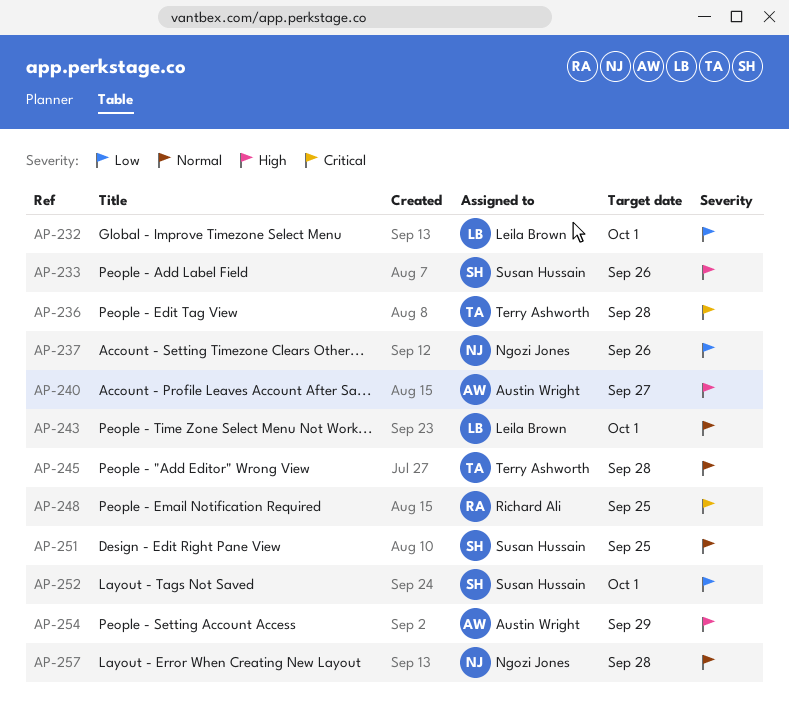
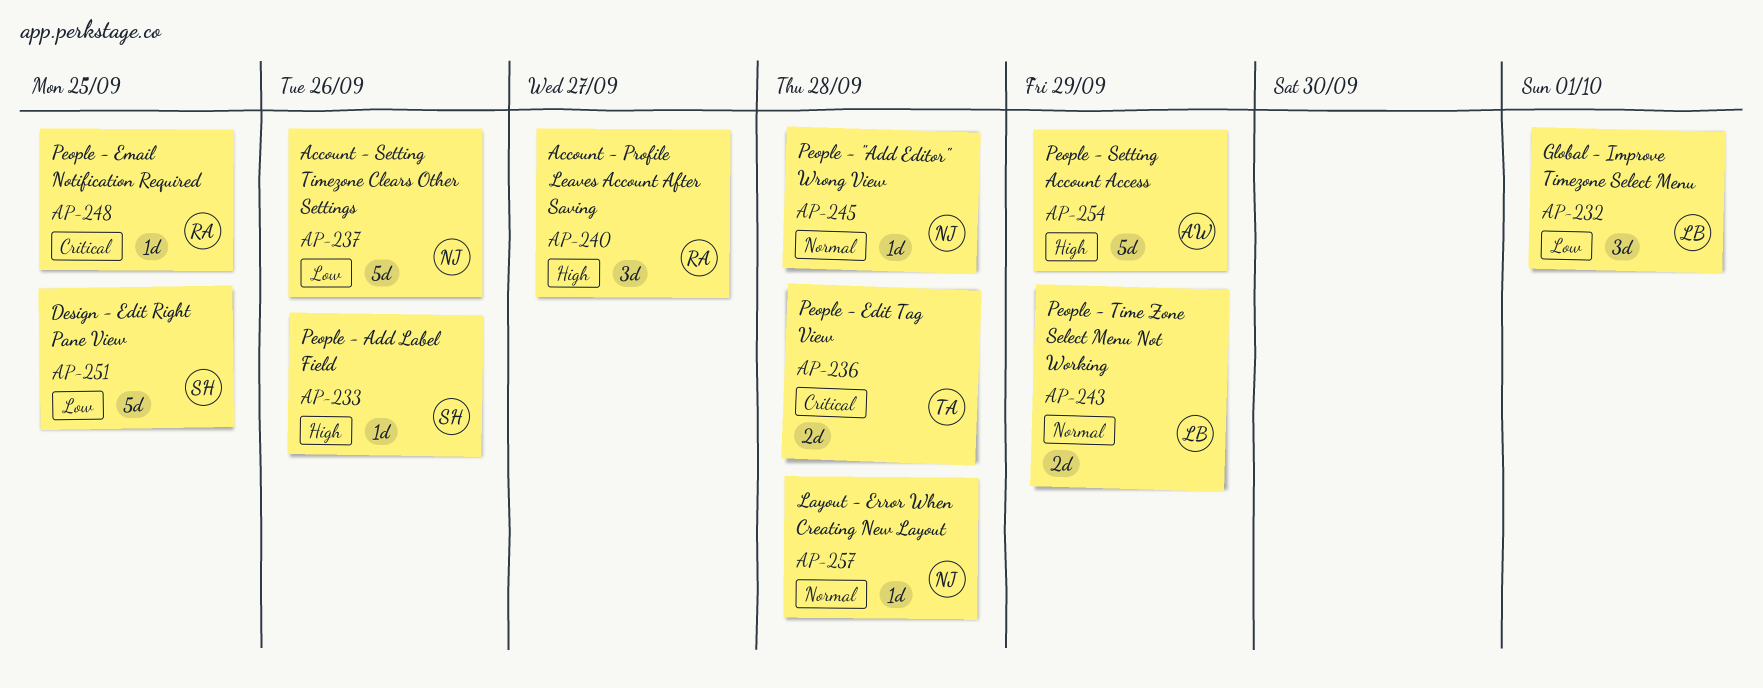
AP-240, owner: Austin Wright -> Richard Ali
AP-243, due: Oct 1 -> Sep 29
AP-245, owner: Terry Ashworth -> Ngozi Jones
AP-251, priority: Normal -> Low
AP-252: present -> none

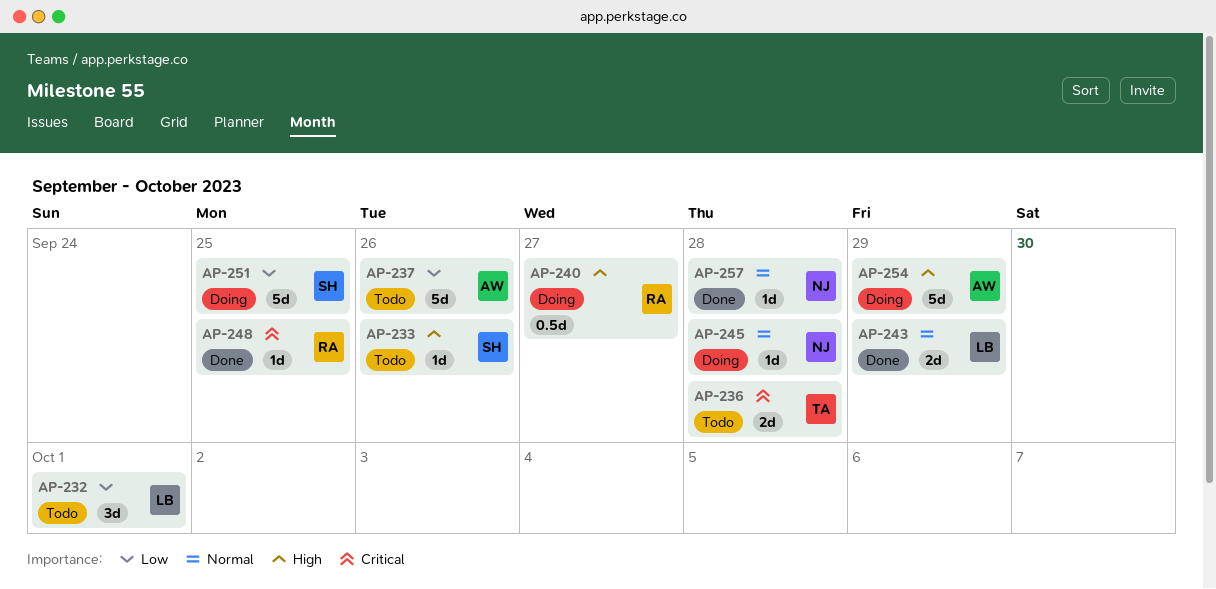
AP-237, owner: NJ -> AW
AP-240, estimate: 3d -> 0.5d

